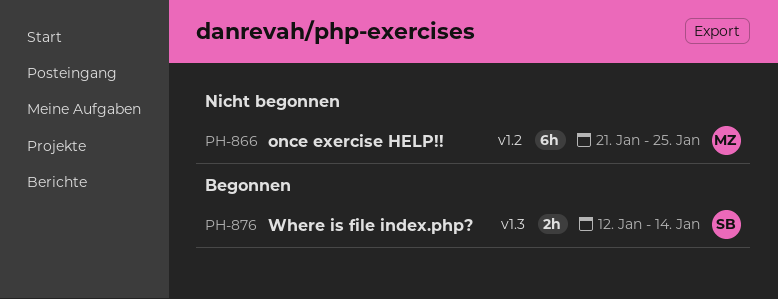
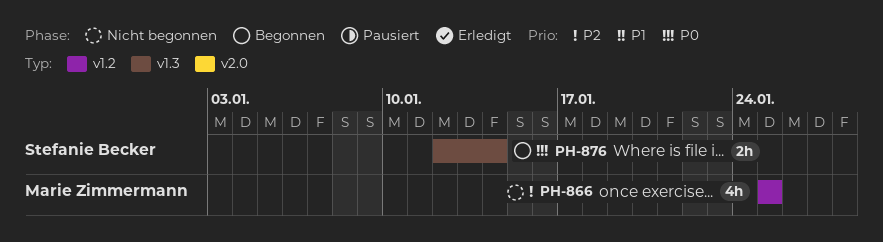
PH-866, estimate: 6h -> 4h
PH-866, start: Jan 21 -> Jan 25

